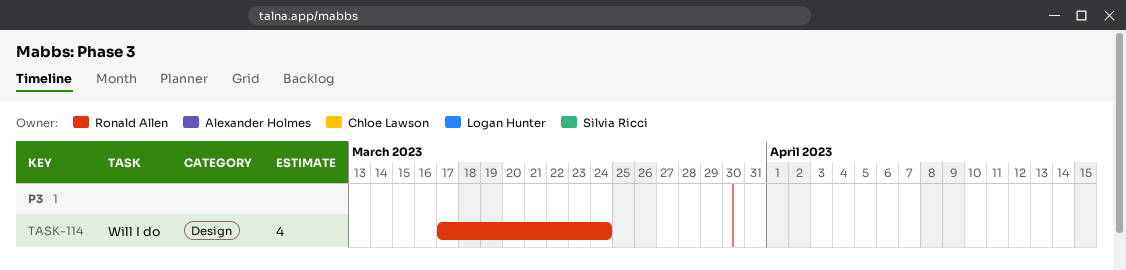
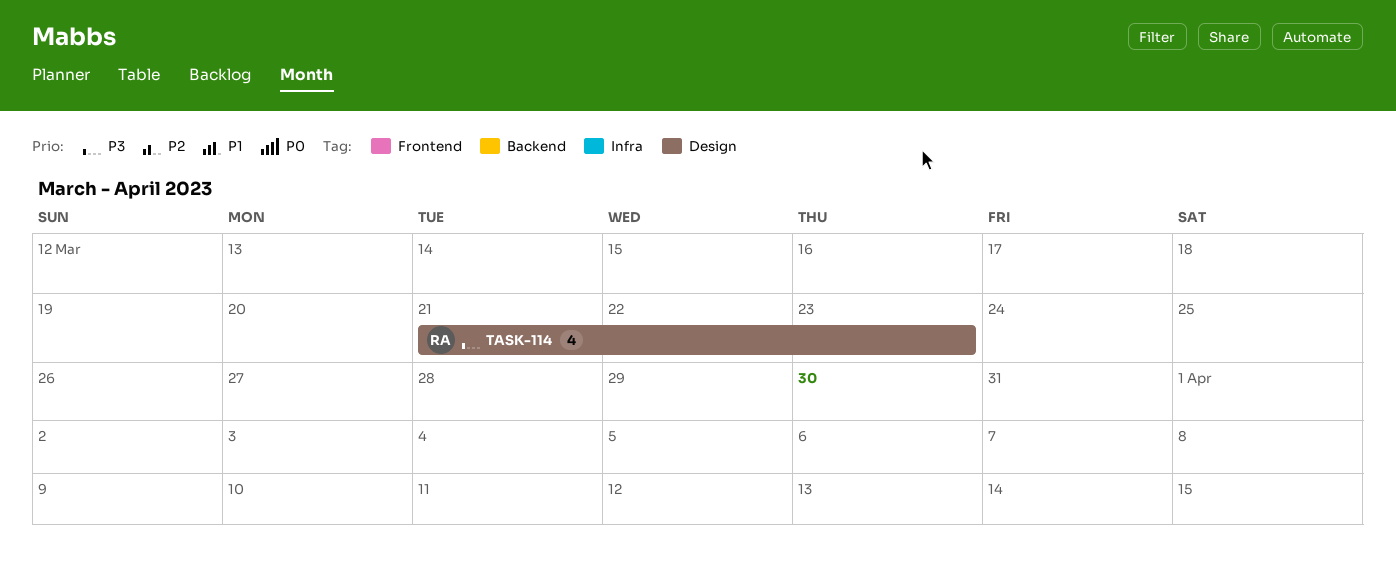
TASK-114, start: Mar 17 -> Mar 21
TASK-114, due: Mar 24 -> Mar 23

